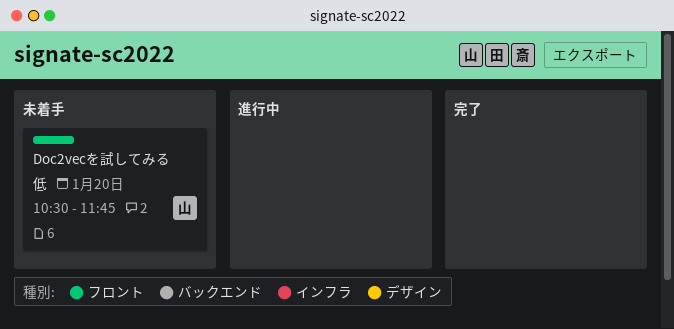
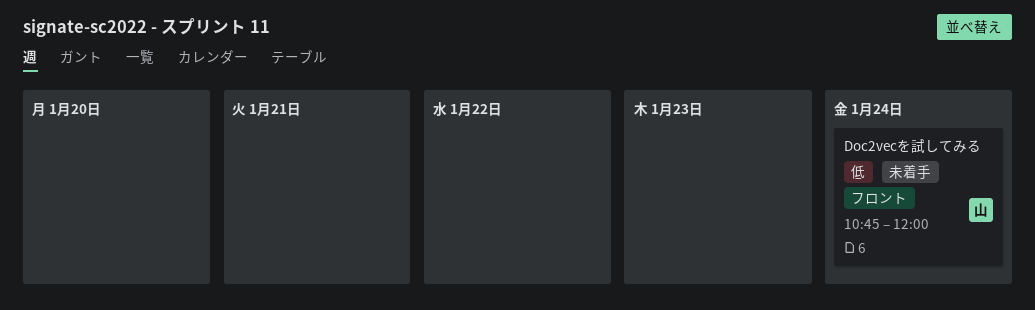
Doc2vecを試してみる, day: Jan 20 -> Jan 24
Doc2vecを試してみる, begins: 10:30 -> 10:45
Doc2vecを試してみる, ends: 11:45 -> 12:00

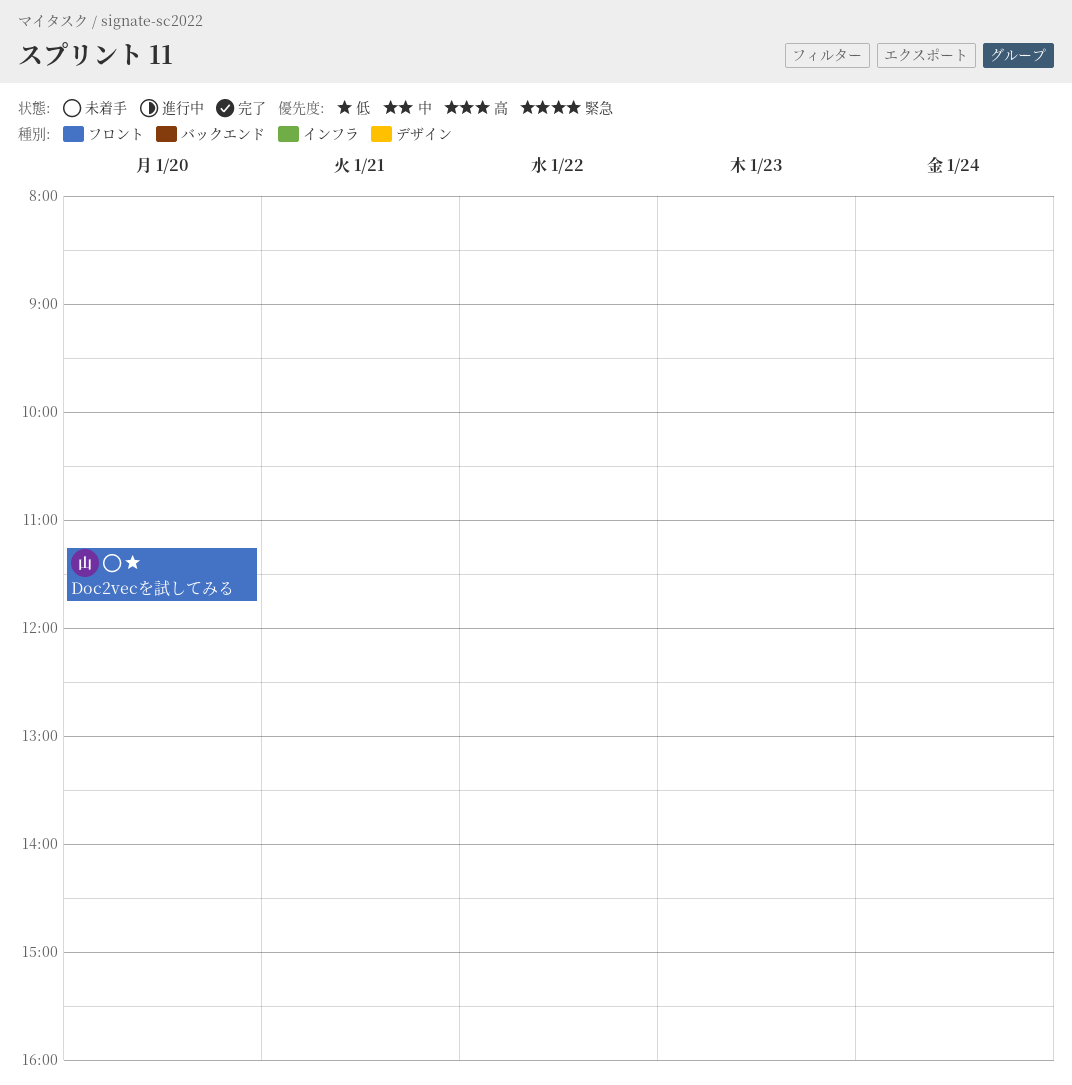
Doc2vecを試してみる, day: Jan 24 -> Jan 20
Doc2vecを試してみる, begins: 10:45 -> 11:15
Doc2vecを試してみる, ends: 12:00 -> 11:45

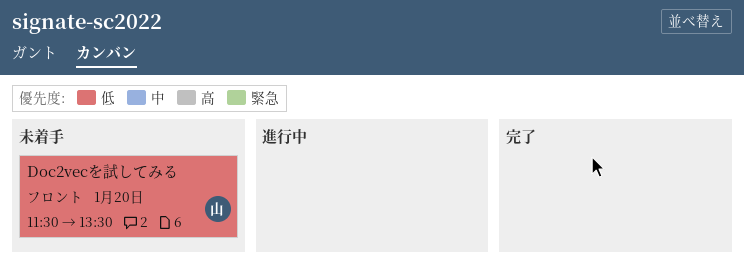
Doc2vecを試してみる, begins: 11:15 -> 11:30
Doc2vecを試してみる, ends: 11:45 -> 13:30

